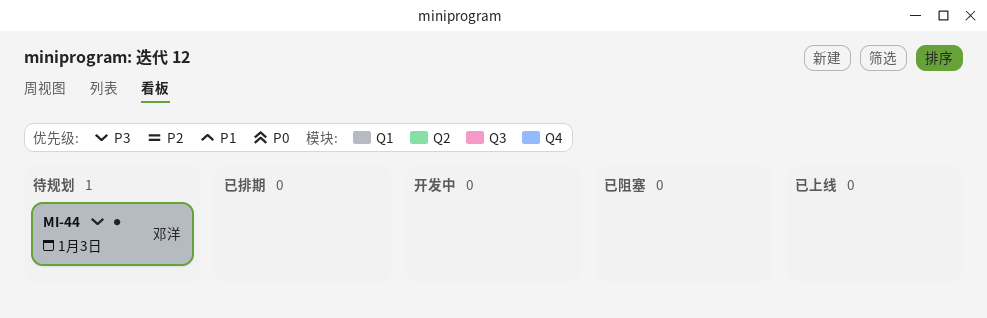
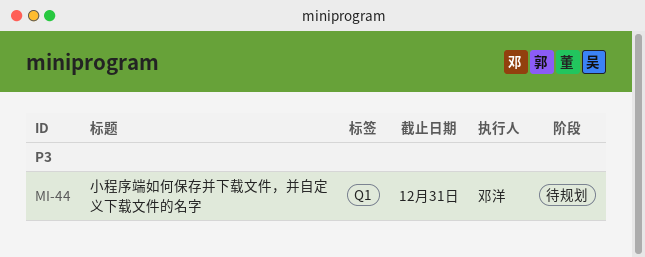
MI-44, due: Jan 3 -> Dec 31

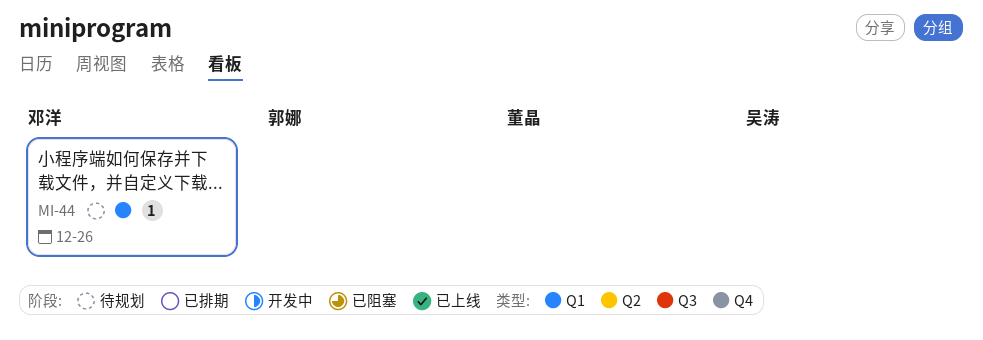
MI-44, due: Dec 31 -> Dec 26

